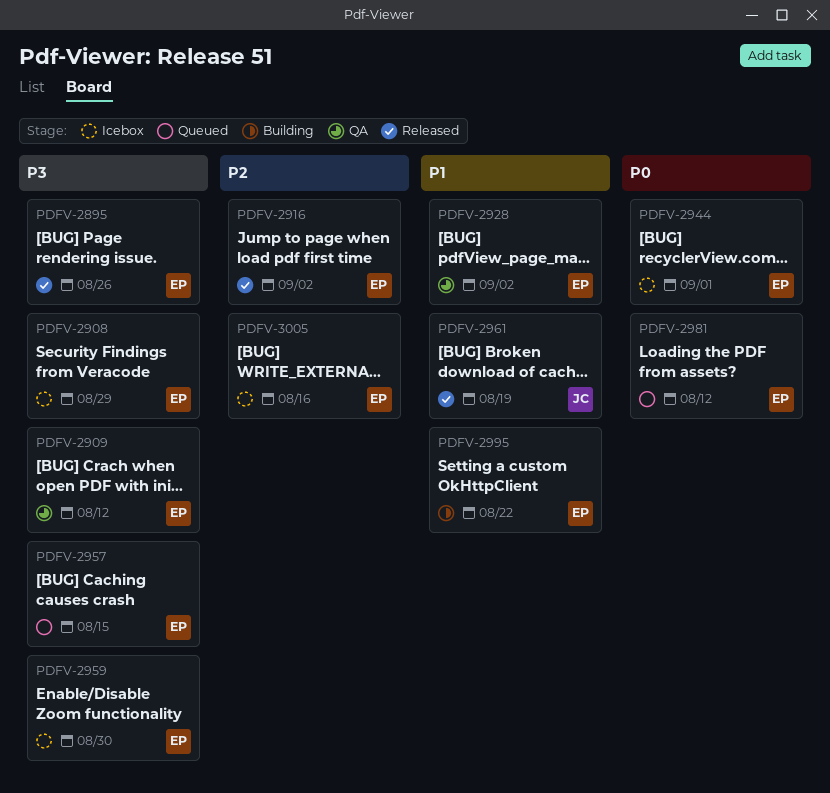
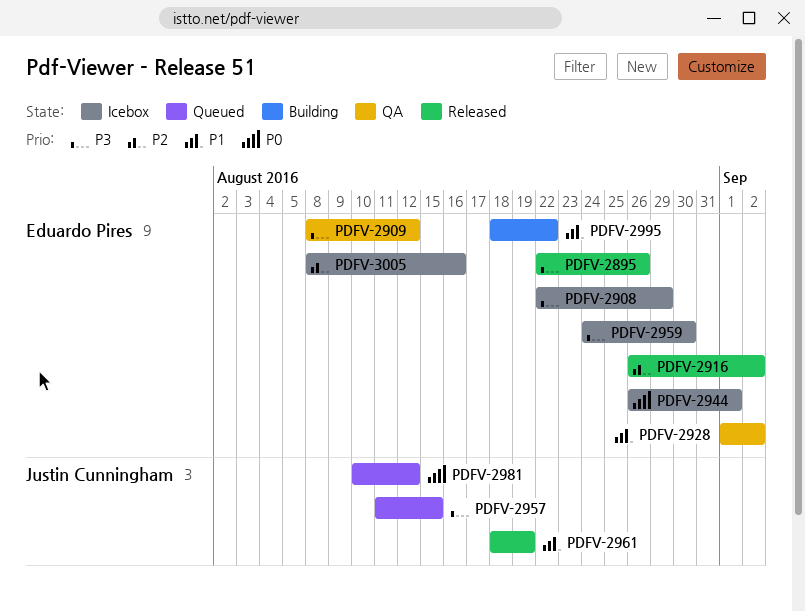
PDFV-2957, owner: Eduardo Pires -> Justin Cunningham
PDFV-2981, owner: Eduardo Pires -> Justin Cunningham

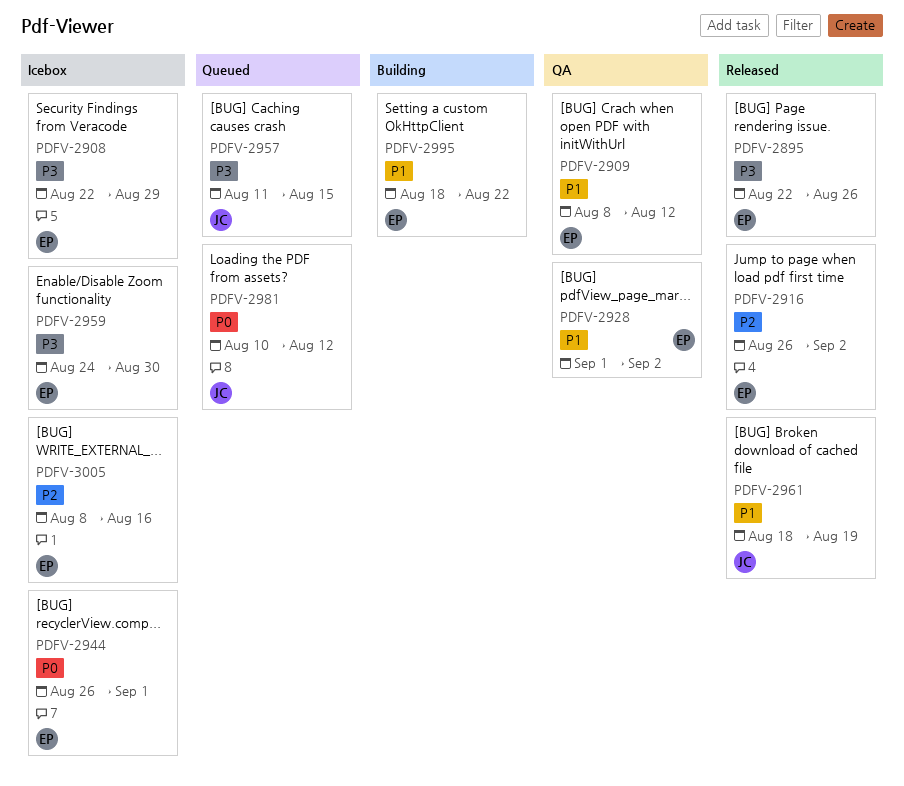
PDFV-2909, priority: P3 -> P1

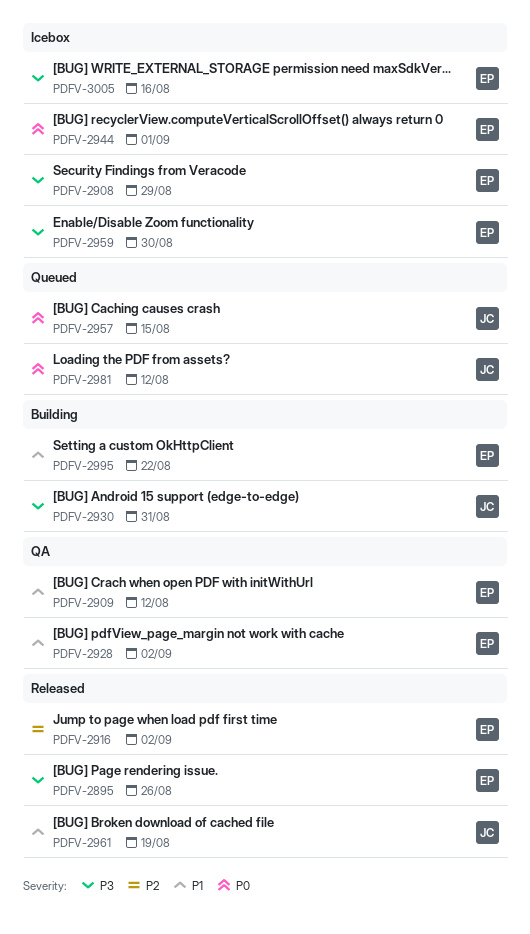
PDFV-2930: none -> present
PDFV-2957, priority: P3 -> P0
PDFV-3005, priority: P2 -> P3

